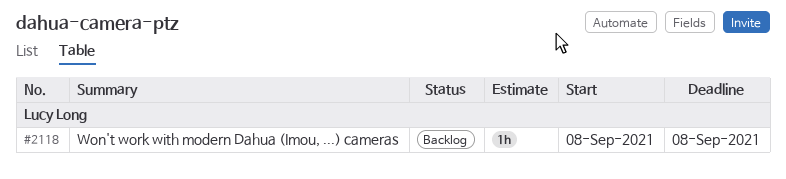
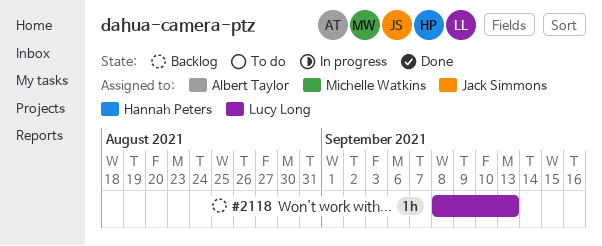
#2118, due: Sep 8 -> Sep 13

